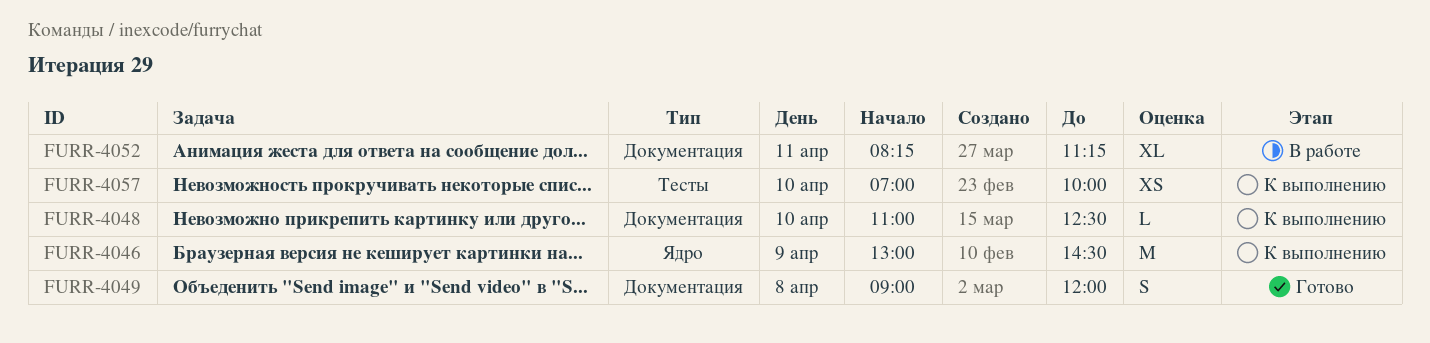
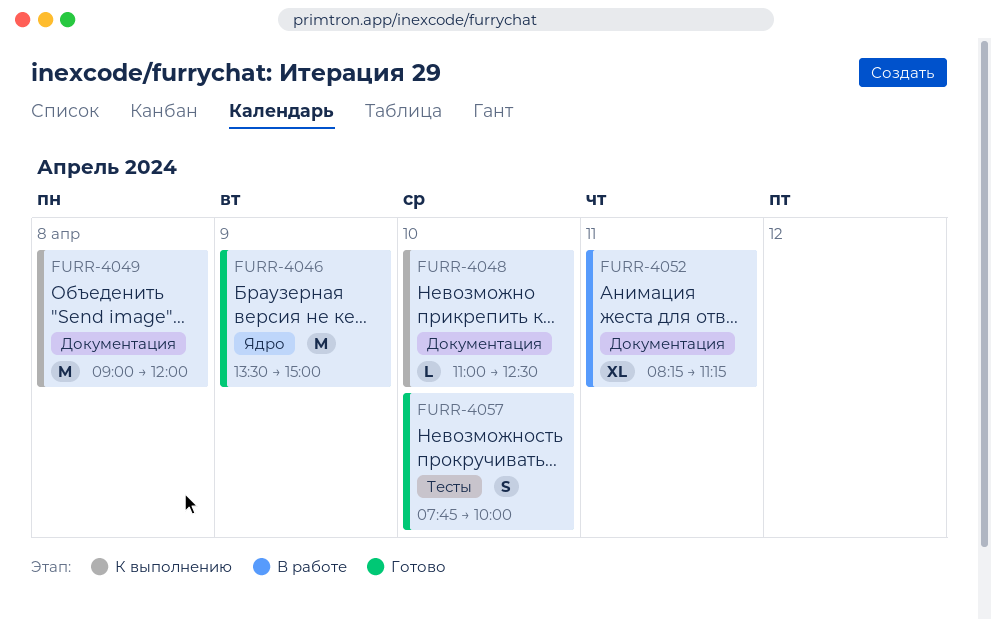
FURR-4046, status: К выполнению -> Готово
FURR-4046, begins: 13:00 -> 13:30
FURR-4046, ends: 14:30 -> 15:00
FURR-4049, status: Готово -> К выполнению
FURR-4049, estimate: S -> M
FURR-4057, status: К выполнению -> Готово
FURR-4057, estimate: XS -> S
FURR-4057, begins: 07:00 -> 07:45

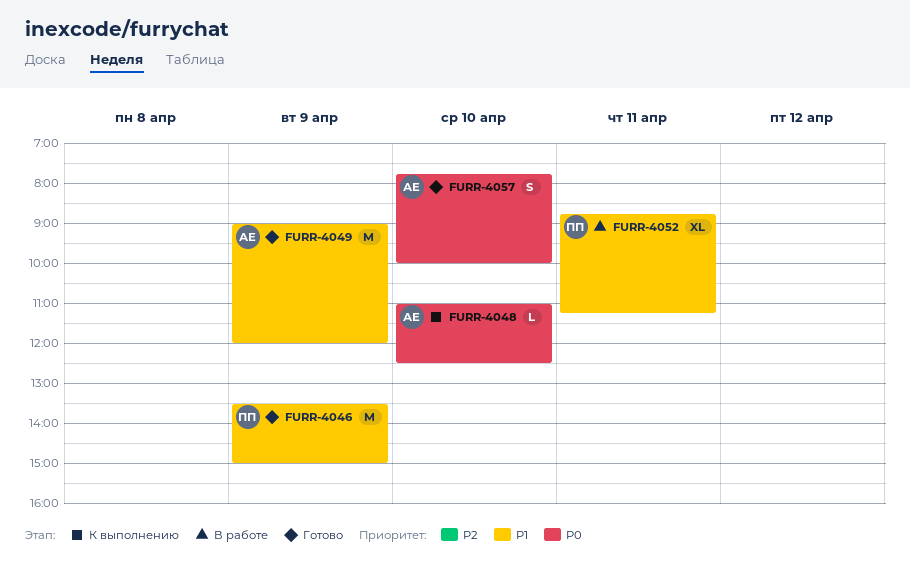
FURR-4049, status: К выполнению -> Готово
FURR-4049, day: Apr 8 -> Apr 9
FURR-4052, begins: 08:15 -> 08:45

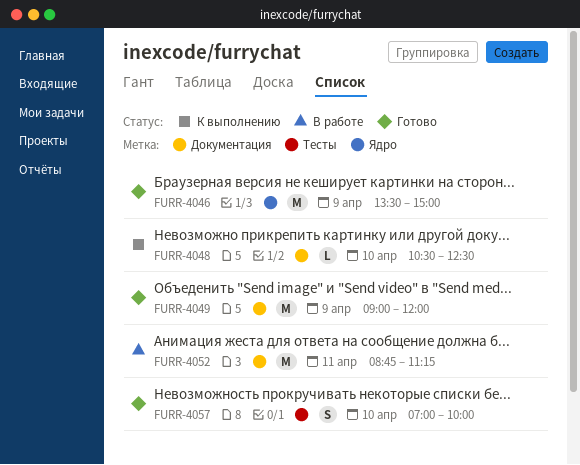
FURR-4048, begins: 11:00 -> 10:30
FURR-4052, estimate: XL -> M
FURR-4057, begins: 07:45 -> 07:00

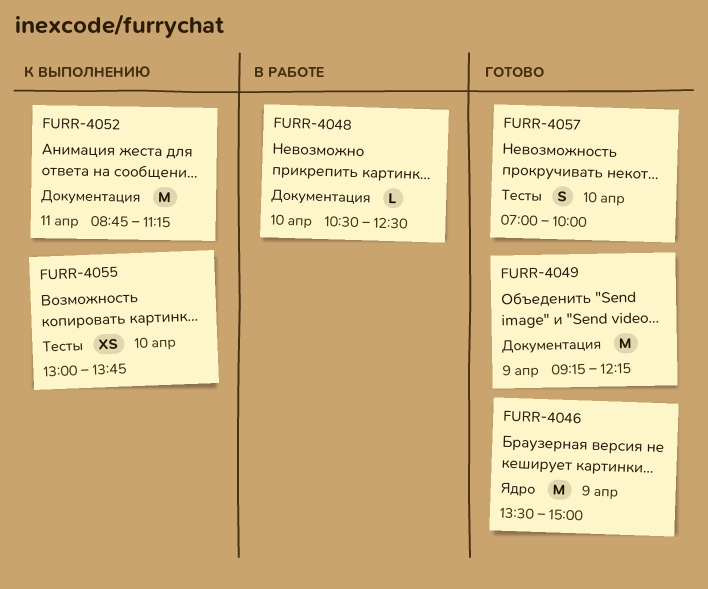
FURR-4048, status: К выполнению -> В работе
FURR-4049, begins: 09:00 -> 09:15
FURR-4049, ends: 12:00 -> 12:15
FURR-4052, status: В работе -> К выполнению
FURR-4055: none -> present

